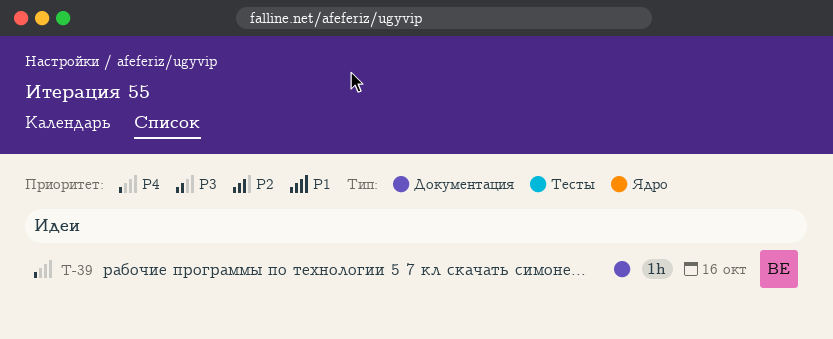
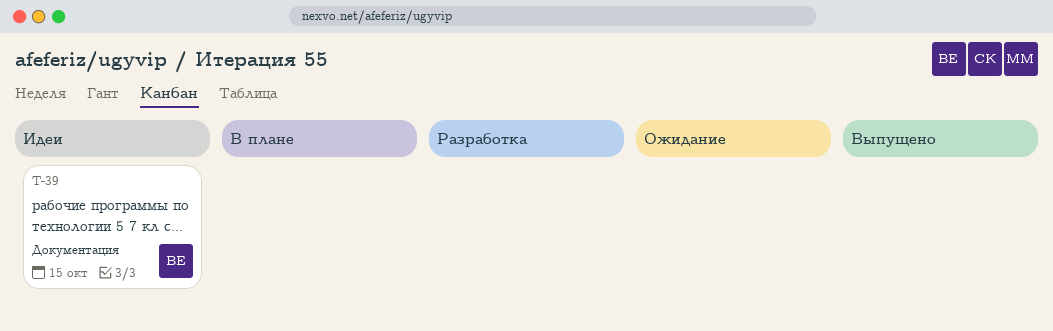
T-39, due: Oct 16 -> Oct 15

